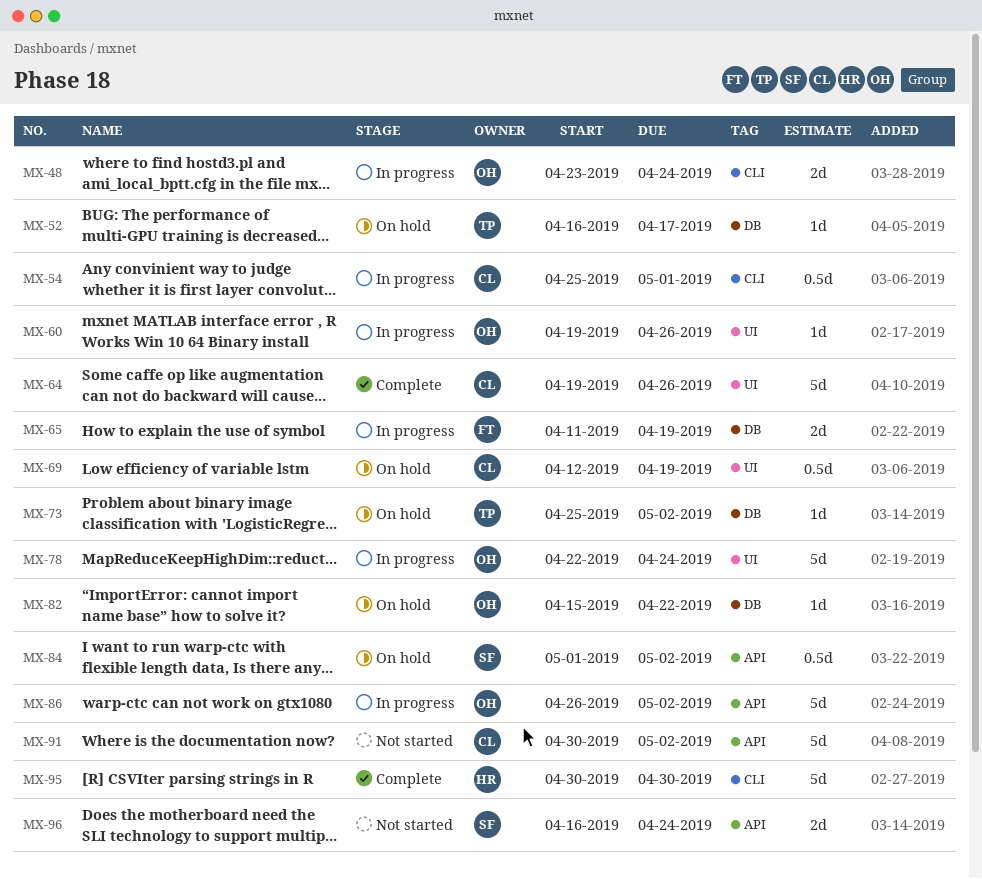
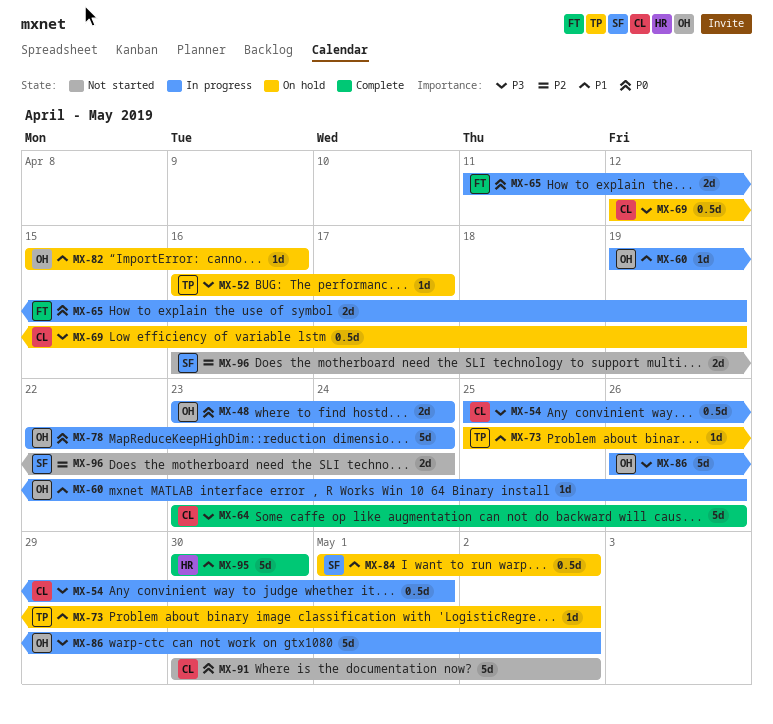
MX-64, start: Apr 19 -> Apr 23
MX-82, due: Apr 22 -> Apr 16

